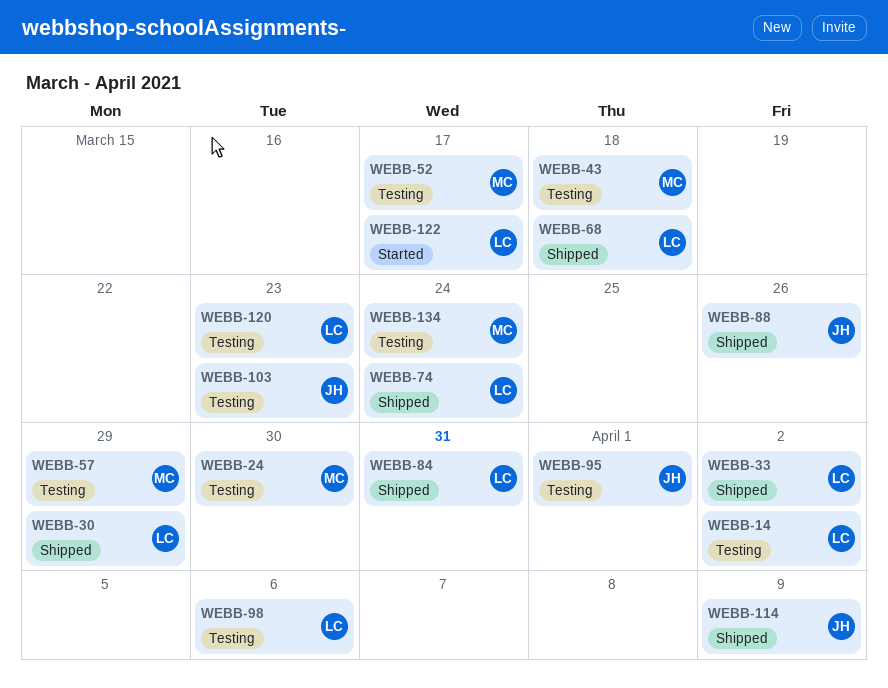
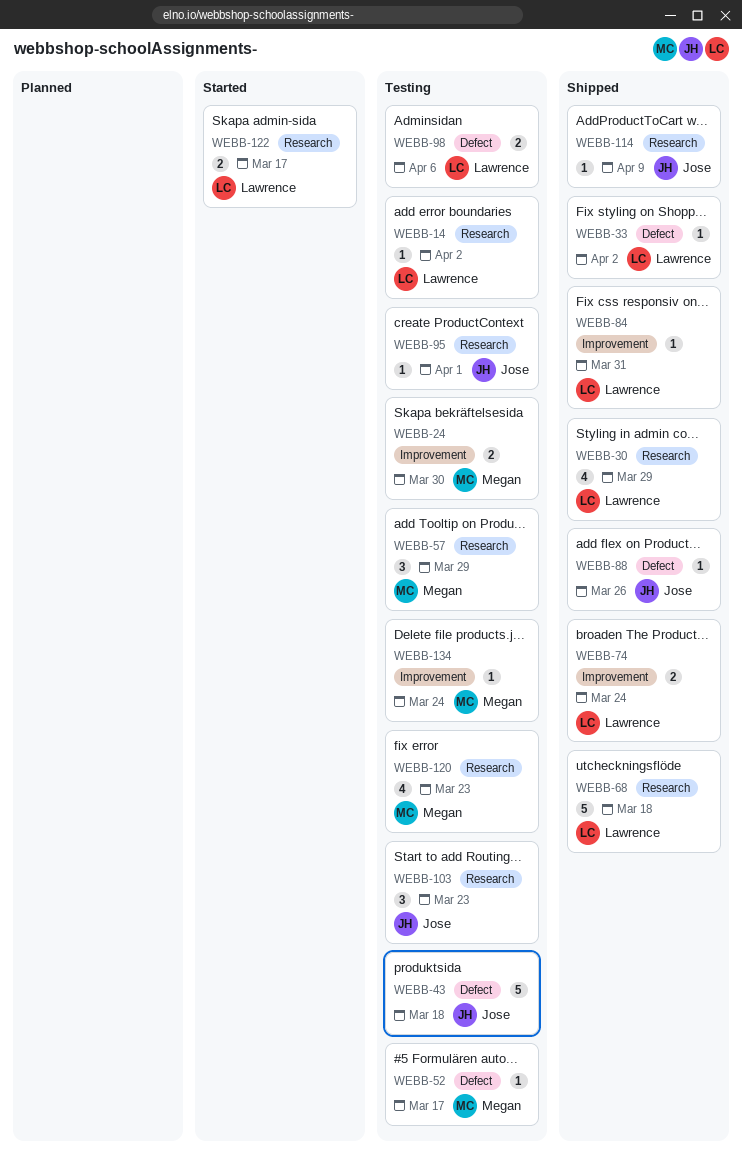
WEBB-43, owner: Megan -> Jose
WEBB-120, owner: Lawrence -> Megan

